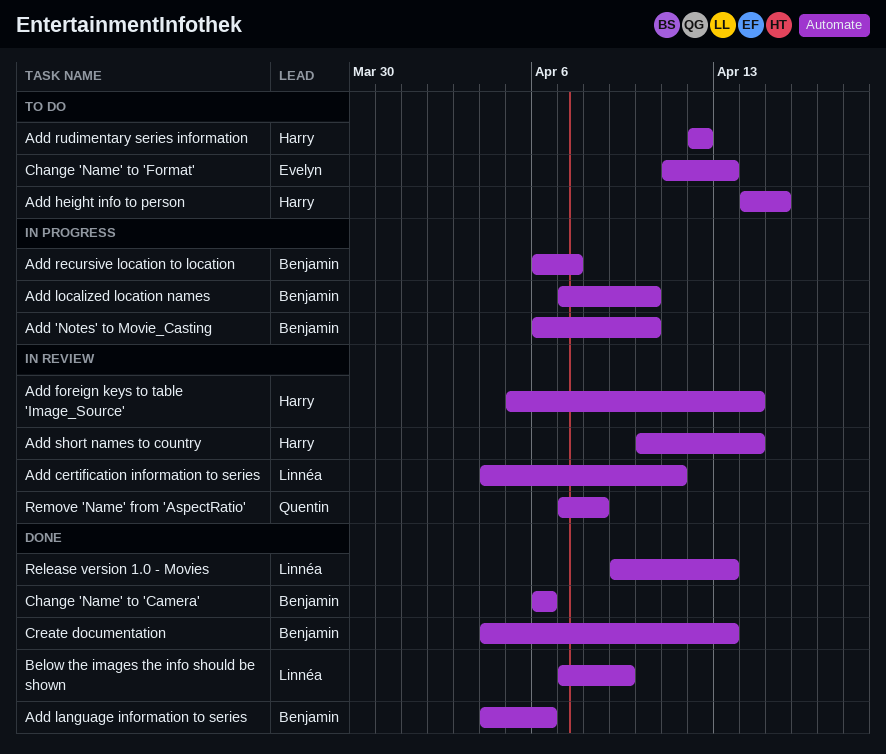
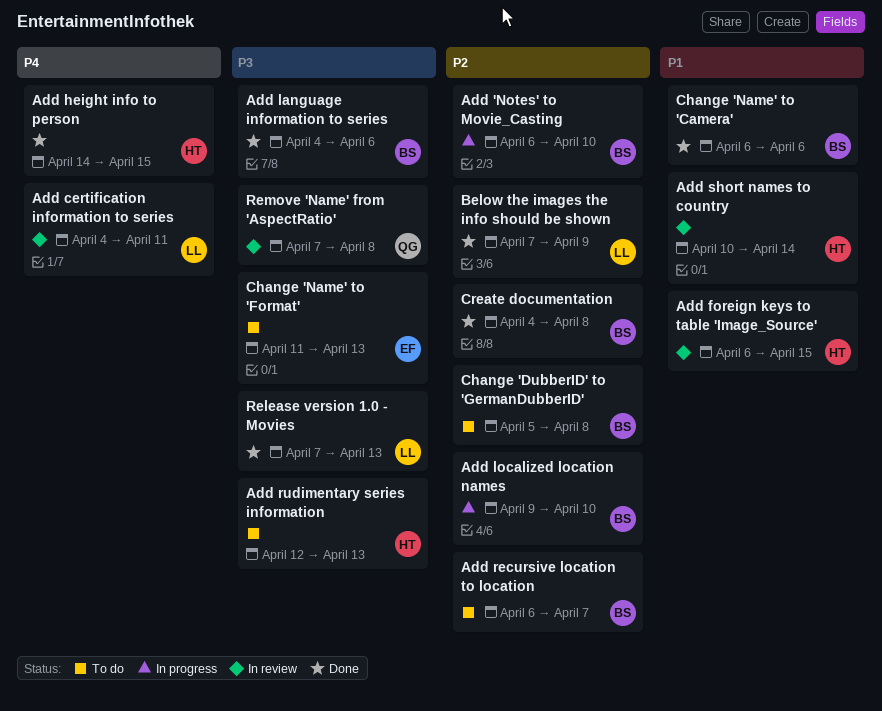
Add foreign keys to table 'Image_Source', start: Apr 5 -> Apr 6
Add foreign keys to table 'Image_Source', due: Apr 14 -> Apr 15
Add height info to person, status: To do -> Done
Add localized location names, start: Apr 7 -> Apr 9
Add recursive location to location, status: In progress -> To do
Add rudimentary series information, due: Apr 12 -> Apr 13
Change 'DubberID' to 'GermanDubberID': none -> present
Create documentation, due: Apr 13 -> Apr 8
Release version 1.0 - Movies, start: Apr 9 -> Apr 7

